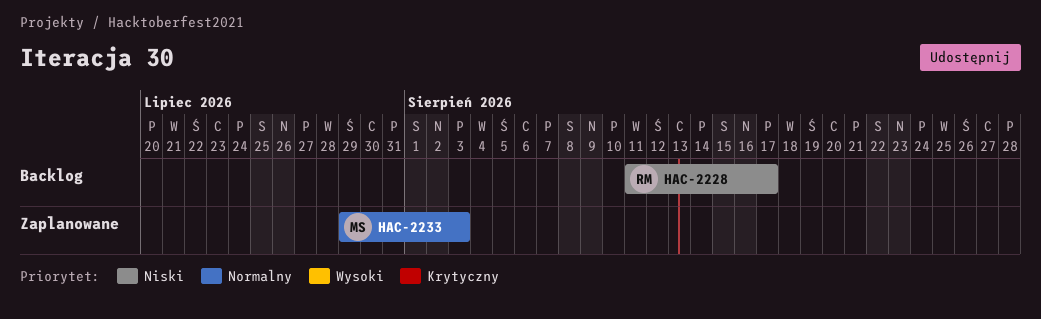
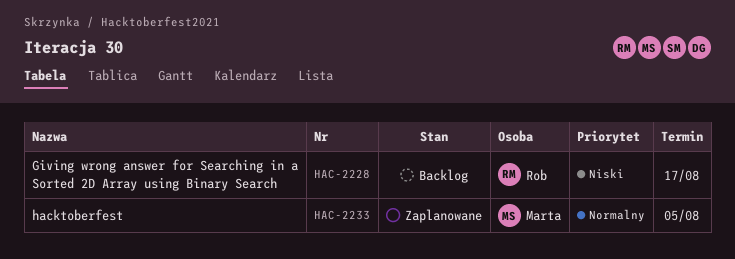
HAC-2233, due: Aug 3 -> Aug 5

